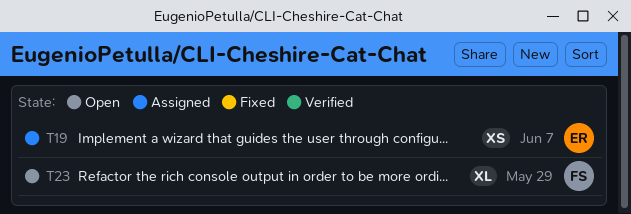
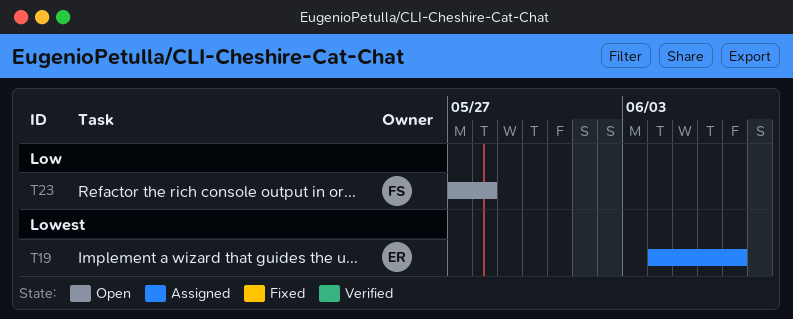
T23, due: May 29 -> May 28

